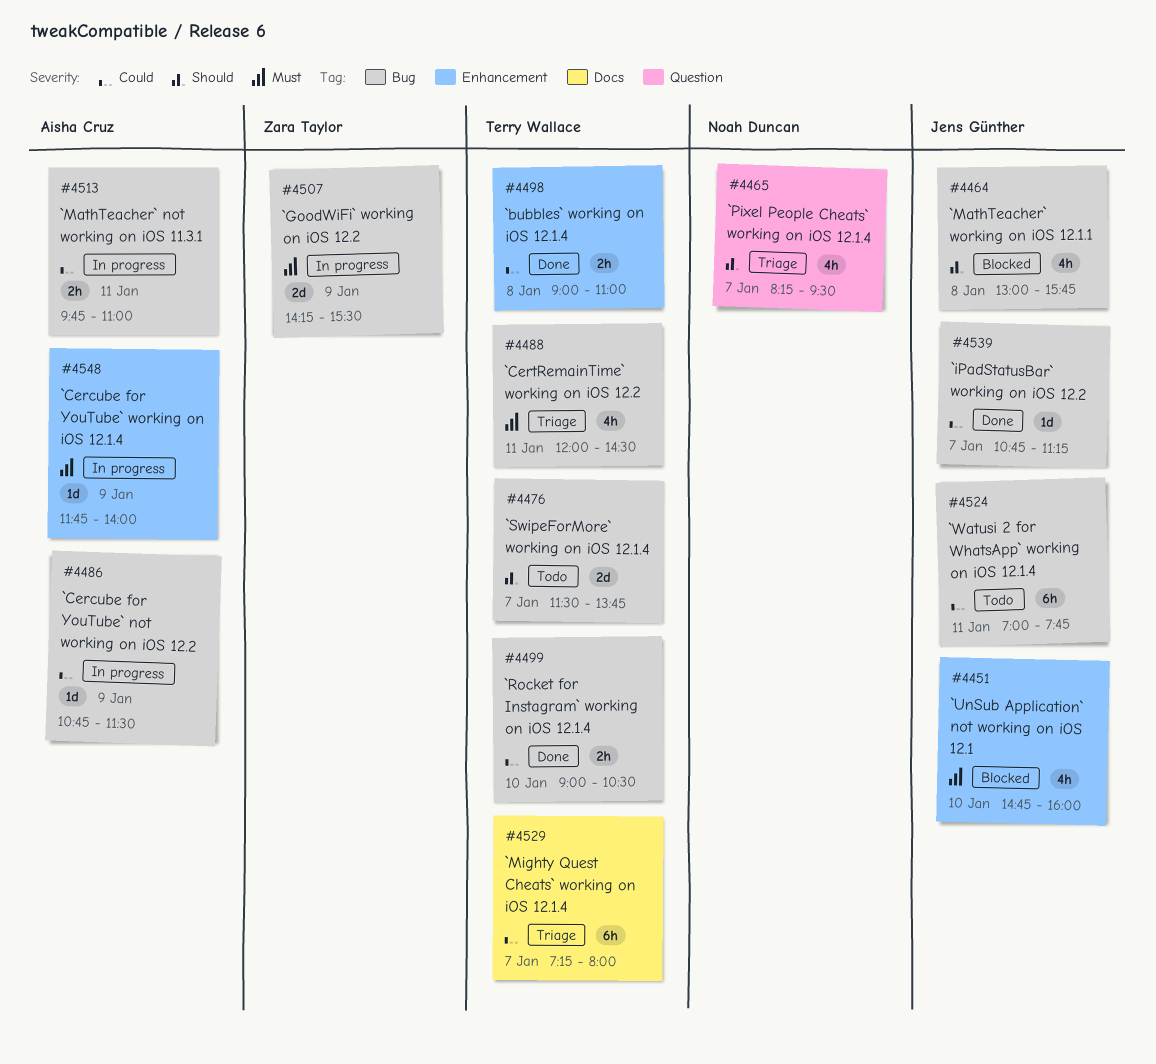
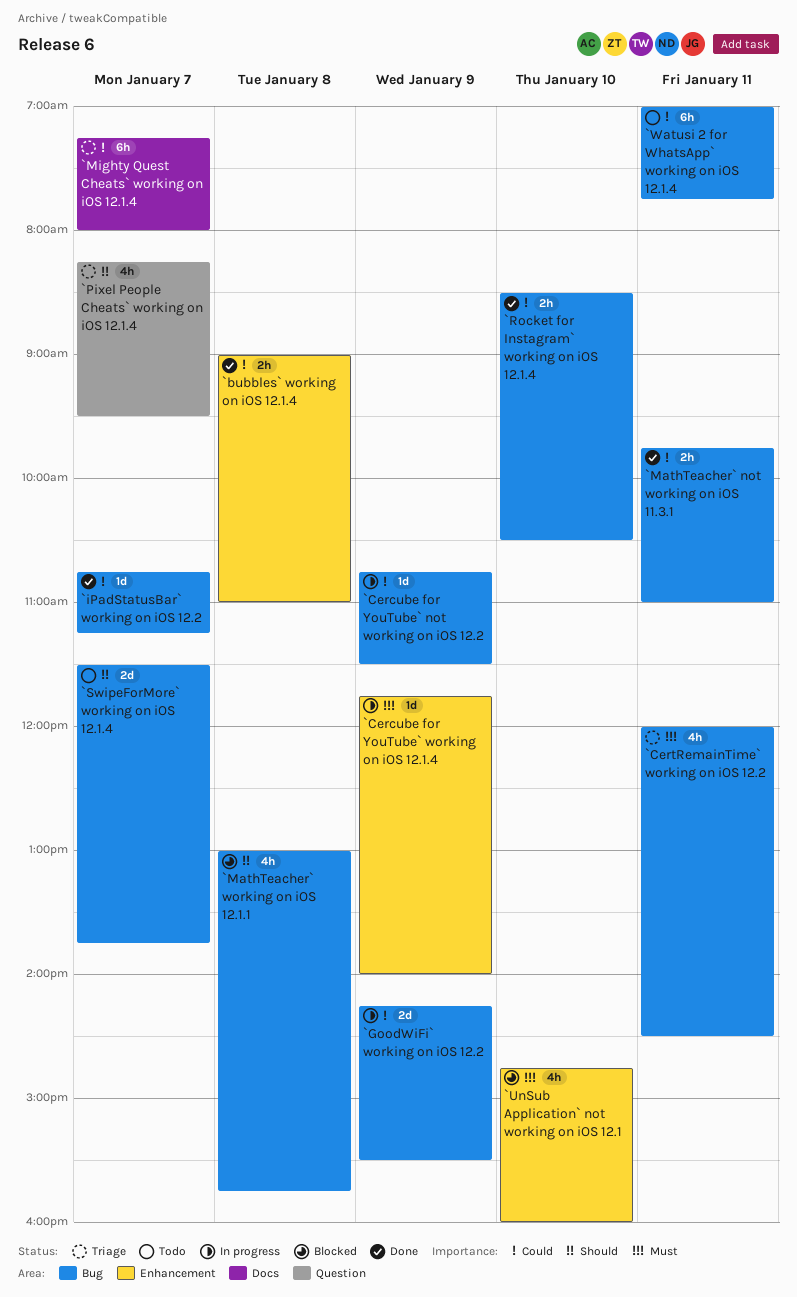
`GoodWiFi` working on iOS 12.2, priority: Must -> Could
`MathTeacher` not working on iOS 11.3.1, status: In progress -> Done
`Rocket for Instagram` working on iOS 12.1.4, begins: 09:00 -> 08:30

